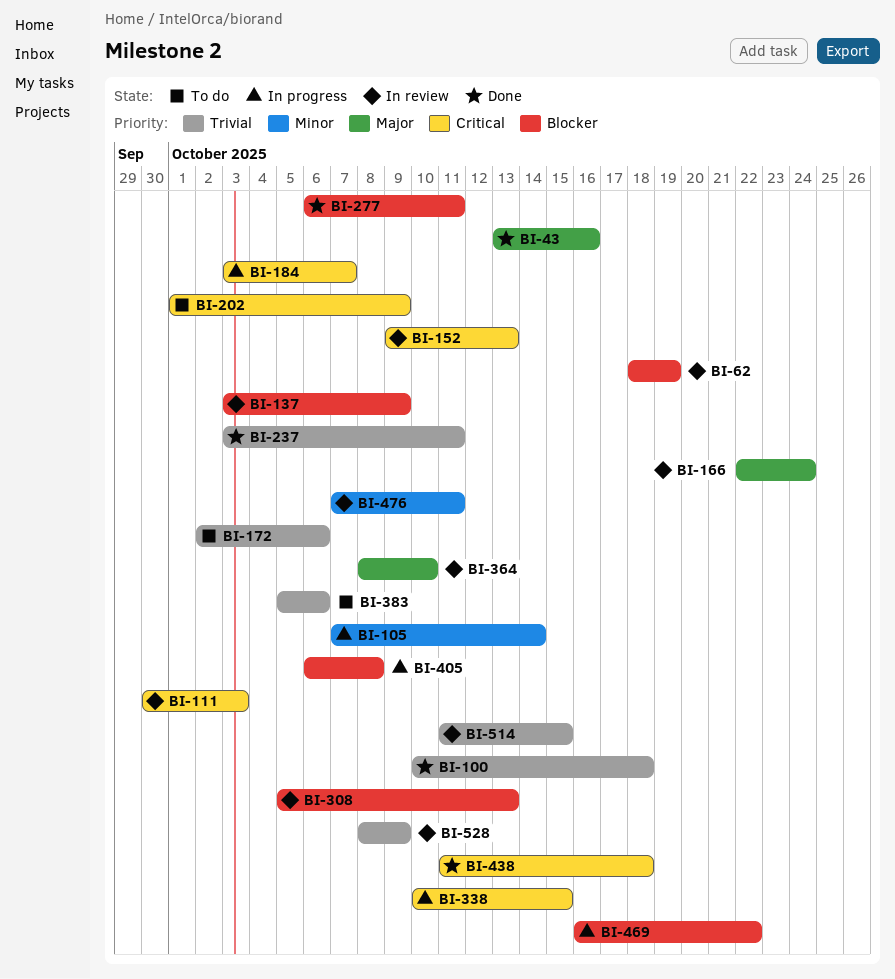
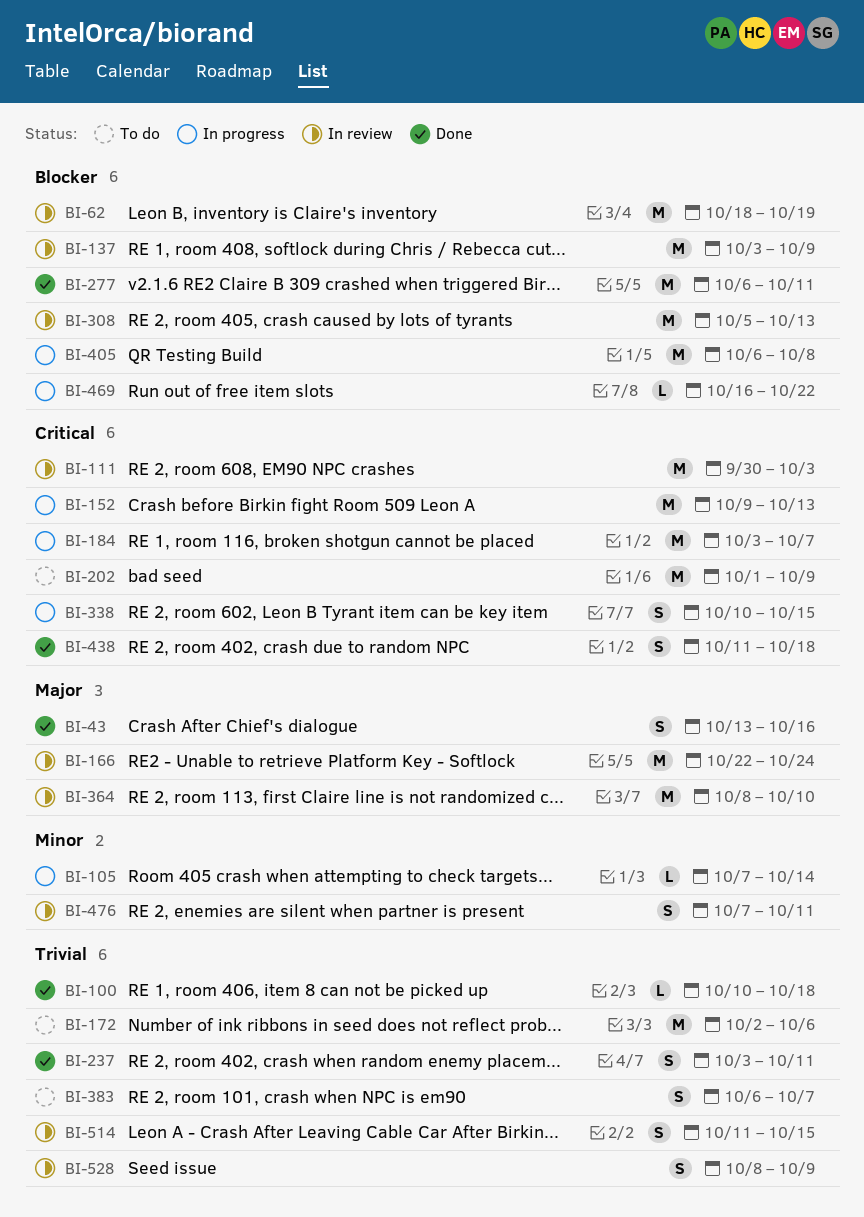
BI-152, status: In review -> In progress
BI-383, start: Oct 5 -> Oct 6
BI-383, due: Oct 6 -> Oct 7

